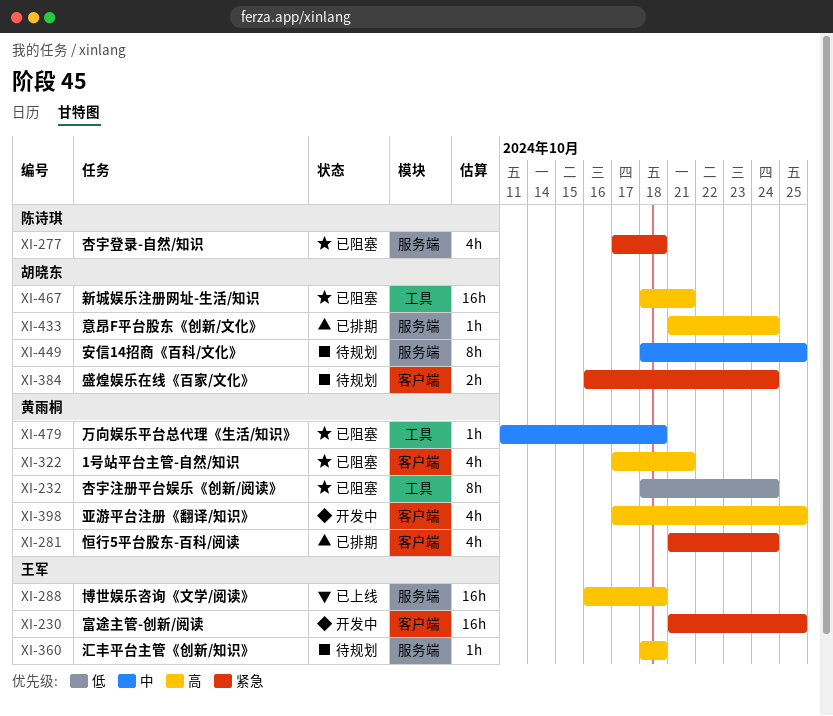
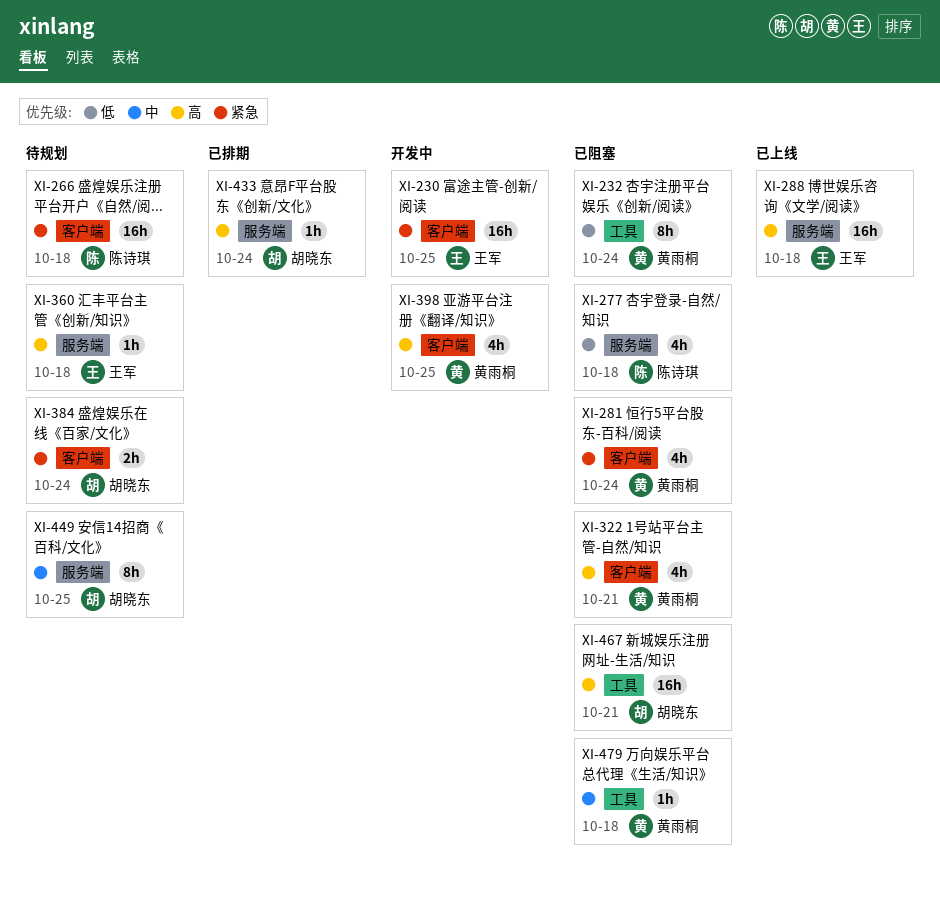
XI-266: none -> present
XI-277, priority: 紧急 -> 低
XI-281, status: 已排期 -> 已阻塞

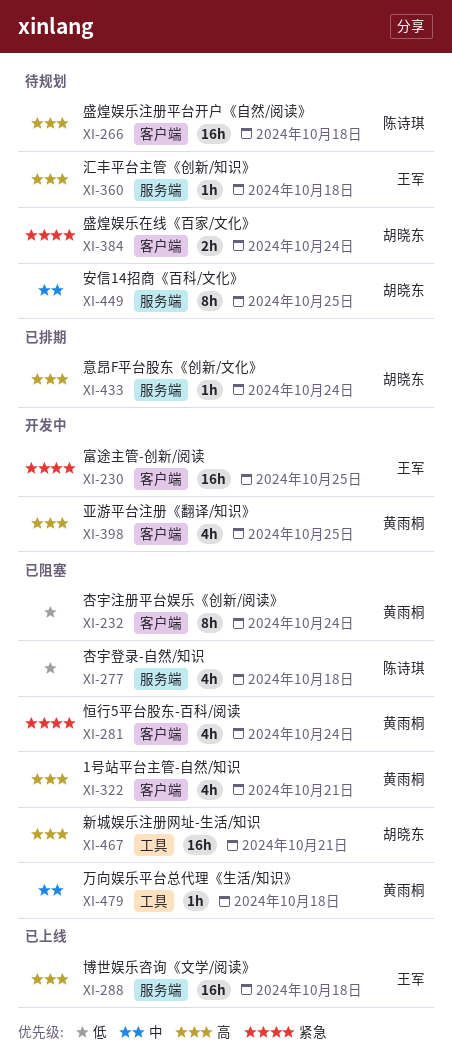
XI-232, label: 工具 -> 客户端
XI-266, priority: 紧急 -> 高

